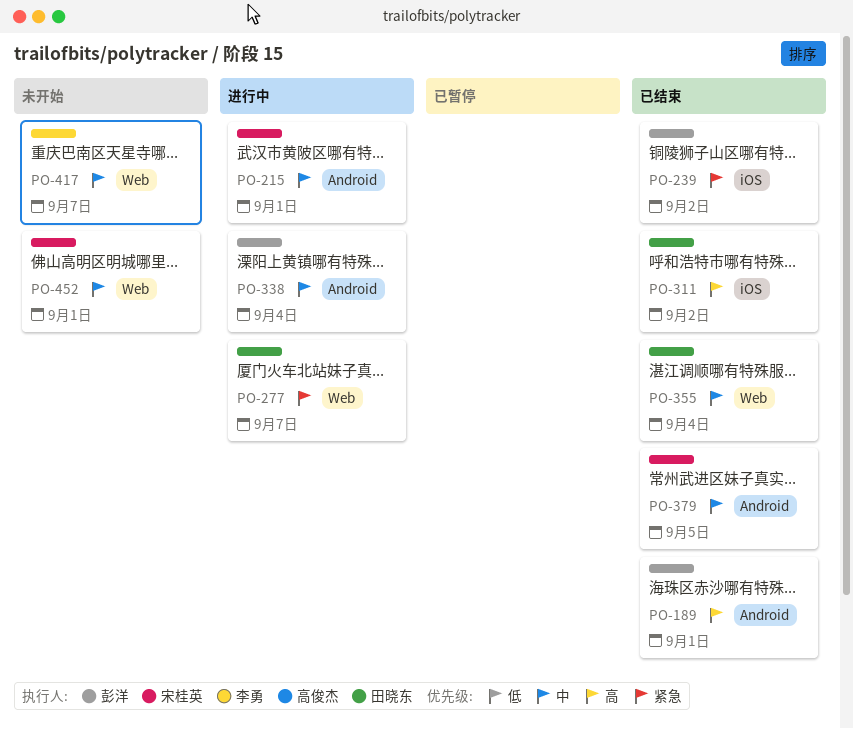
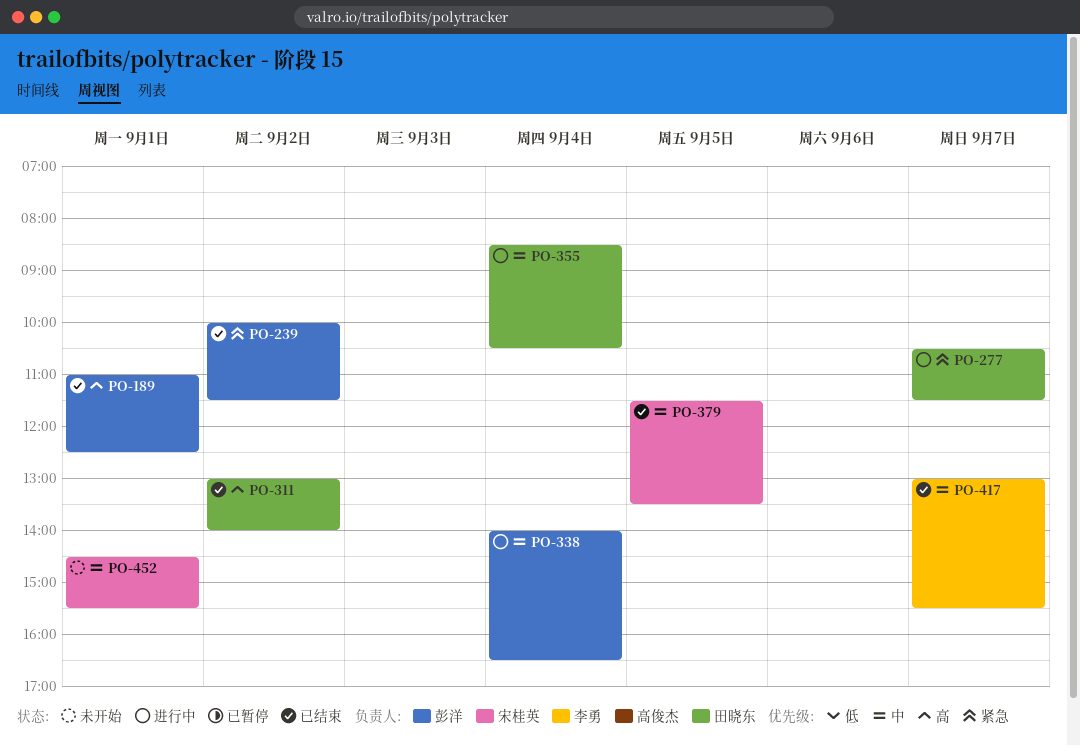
PO-215: present -> none
PO-355, status: 已结束 -> 进行中
PO-417, status: 未开始 -> 已结束

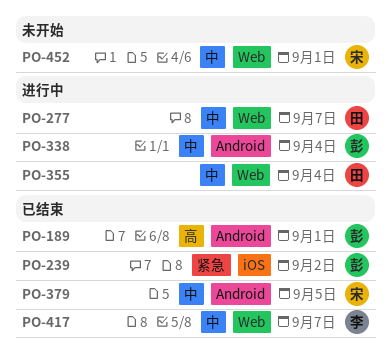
PO-277, priority: 紧急 -> 中
PO-311: present -> none

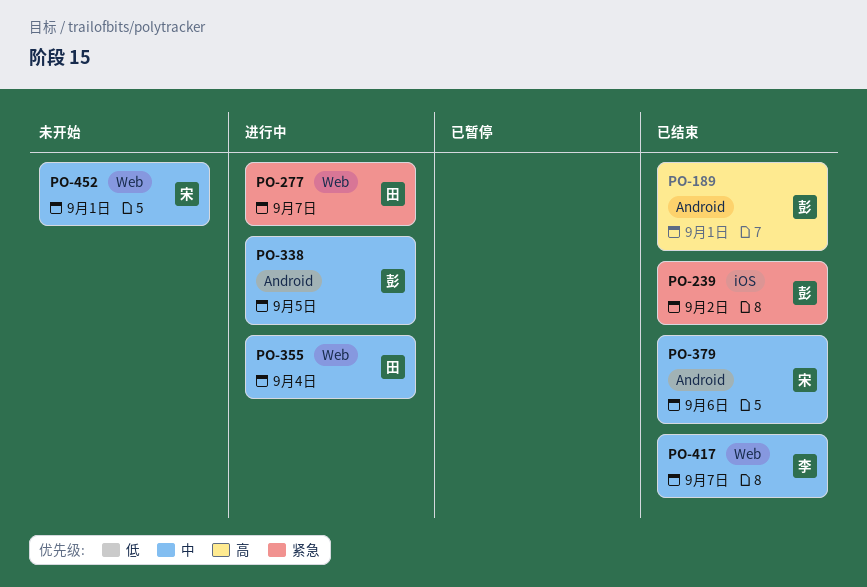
PO-277, priority: 中 -> 紧急
PO-338, day: Sep 4 -> Sep 5
PO-379, day: Sep 5 -> Sep 6

